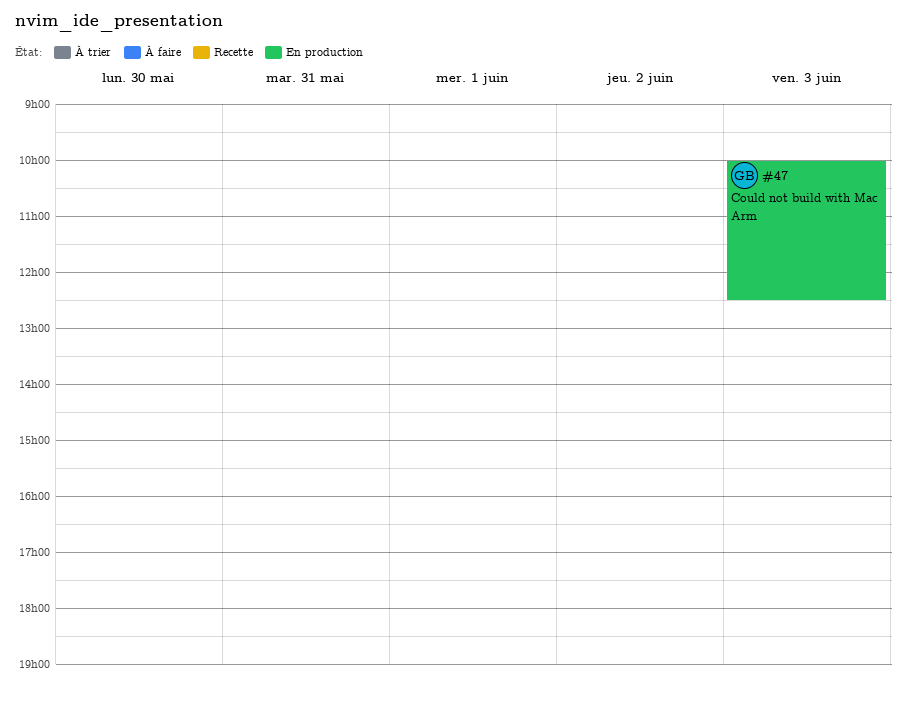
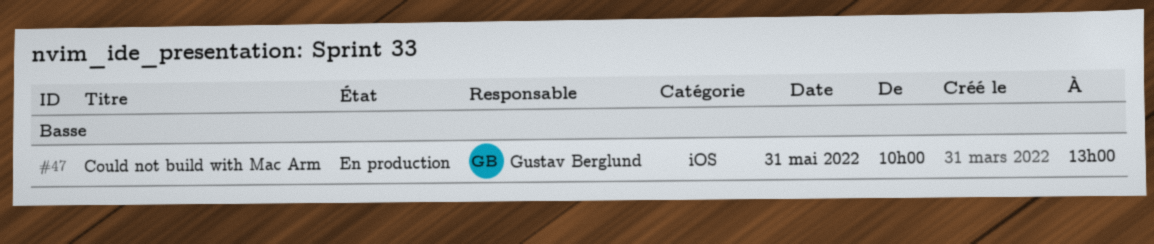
#47, day: Jun 3 -> May 31
#47, ends: 12:30 -> 13:00

